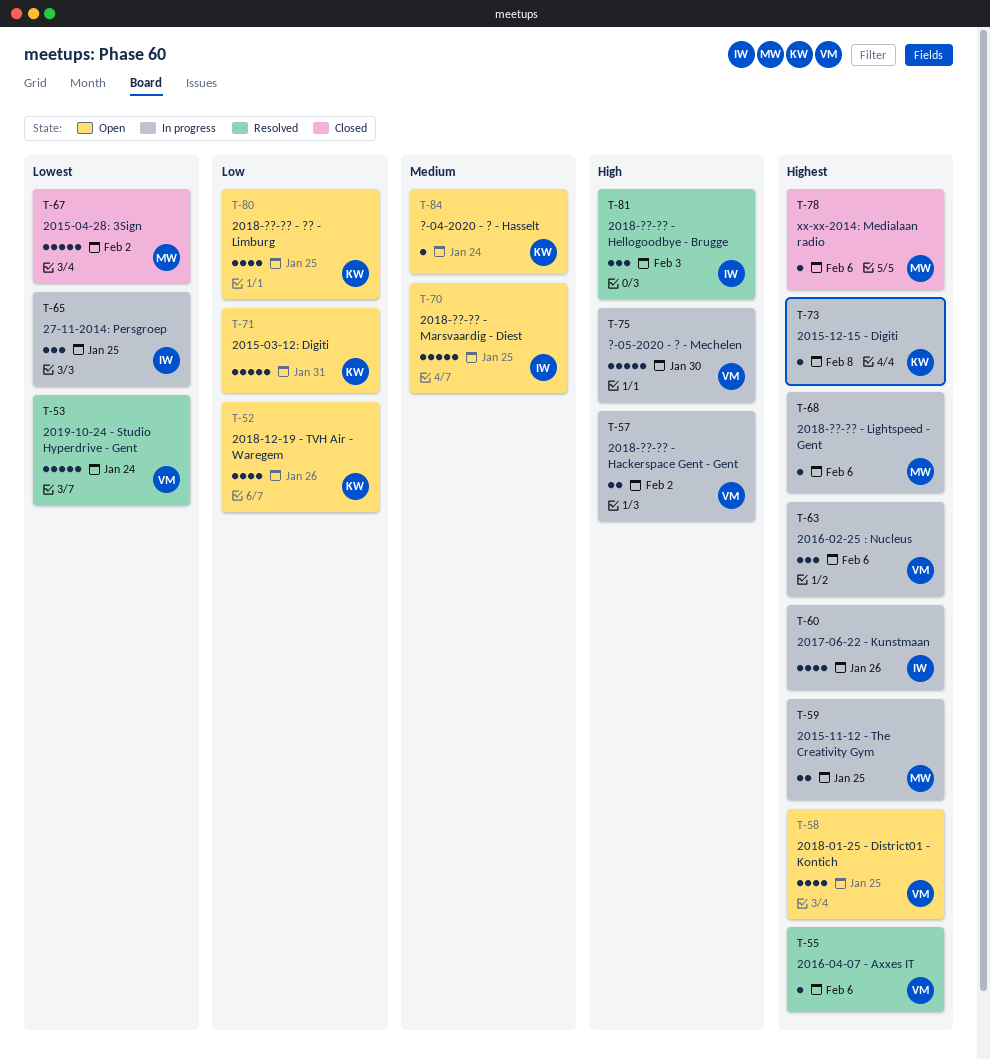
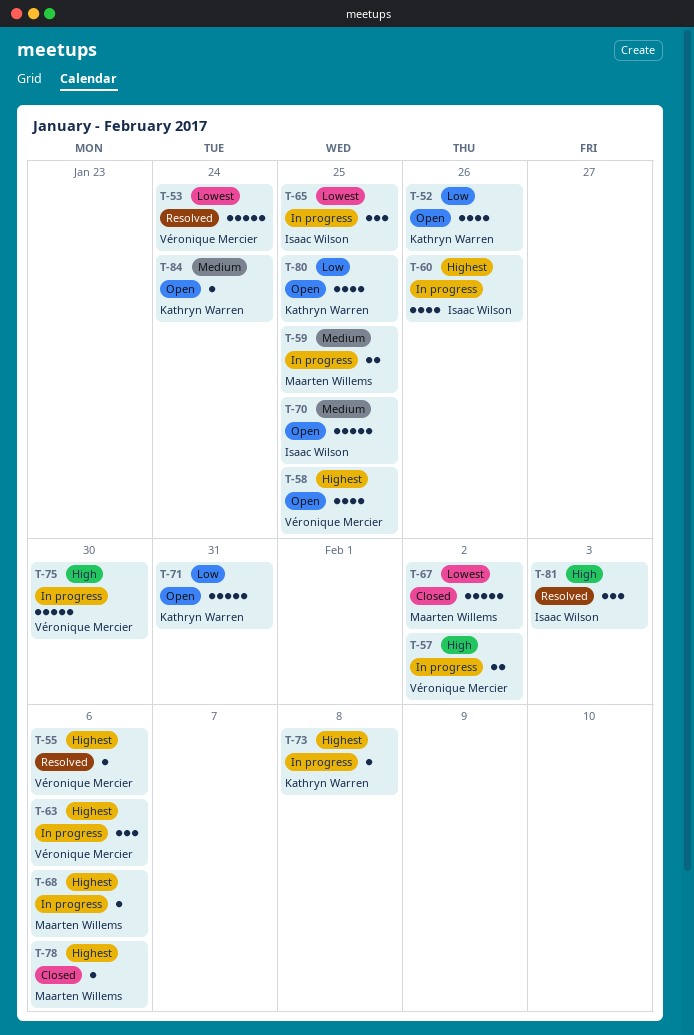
T-59, priority: Highest -> Medium

